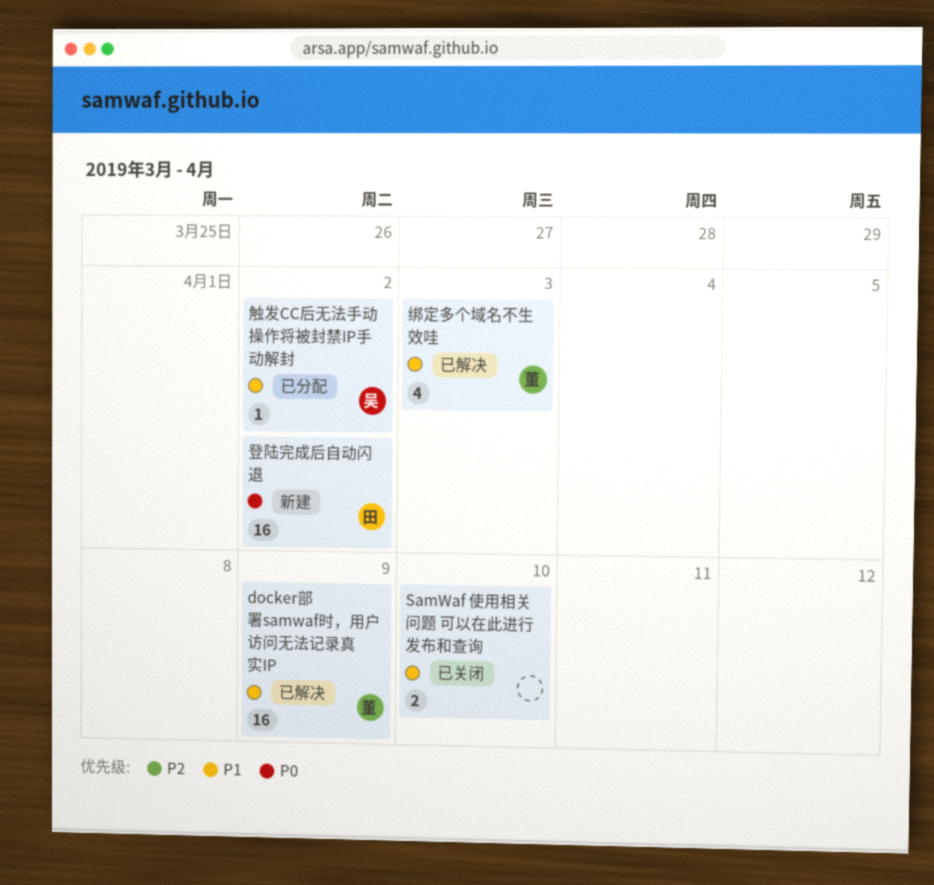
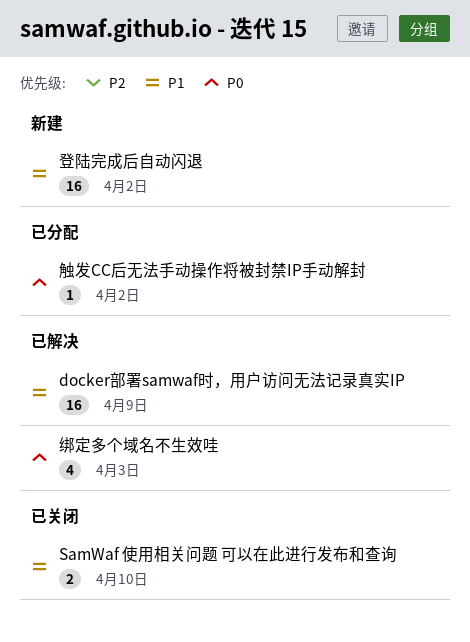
登陆完成后自动闪退, priority: P0 -> P1
绑定多个域名不生效哇, priority: P1 -> P0
触发CC后无法手动操作将被封禁IP手动解封, priority: P1 -> P0

